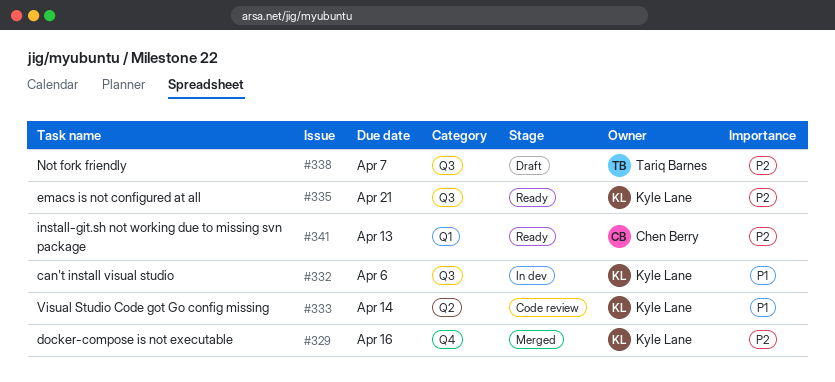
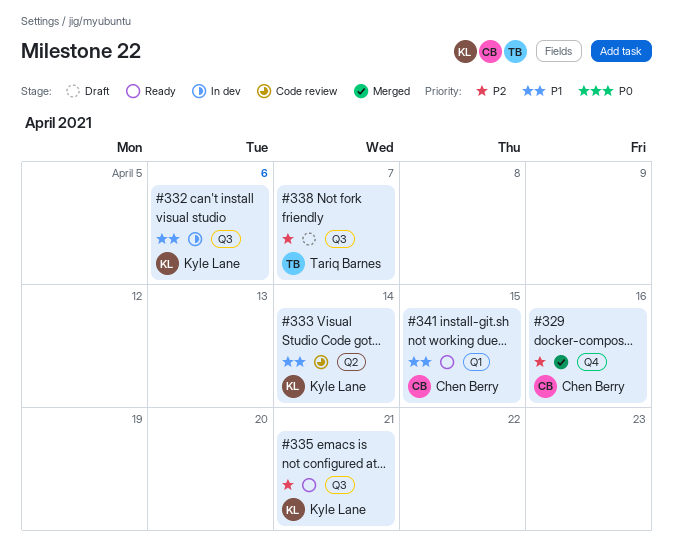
#329, owner: Kyle Lane -> Chen Berry
#341, priority: P2 -> P1
#341, due: Apr 13 -> Apr 15

